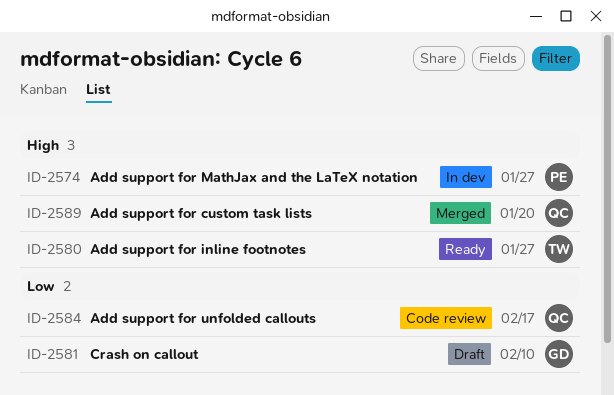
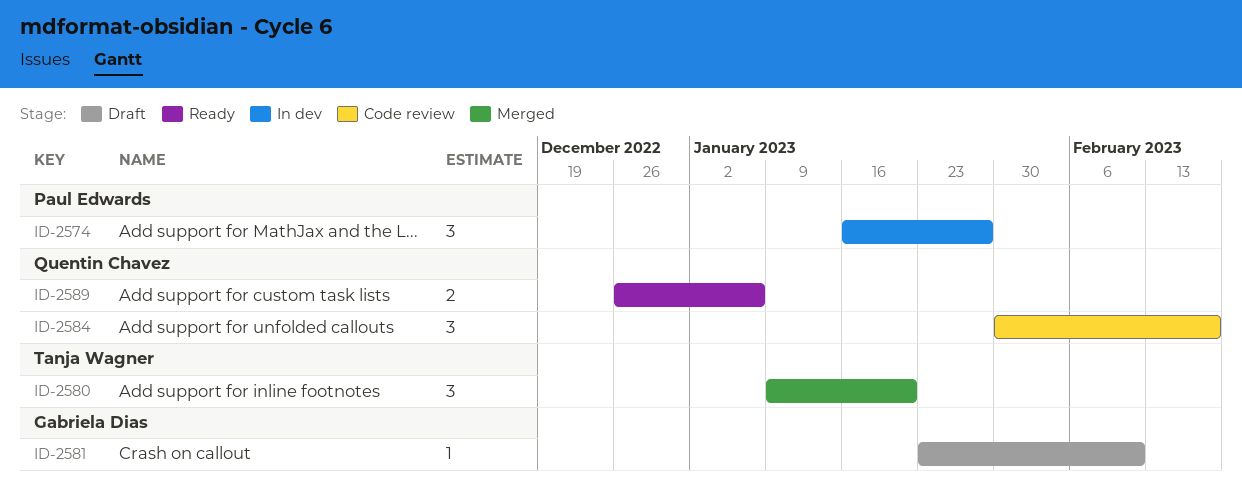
ID-2580, status: Ready -> Merged
ID-2580, due: Jan 27 -> Jan 20
ID-2589, status: Merged -> Ready
ID-2589, due: Jan 20 -> Jan 6

